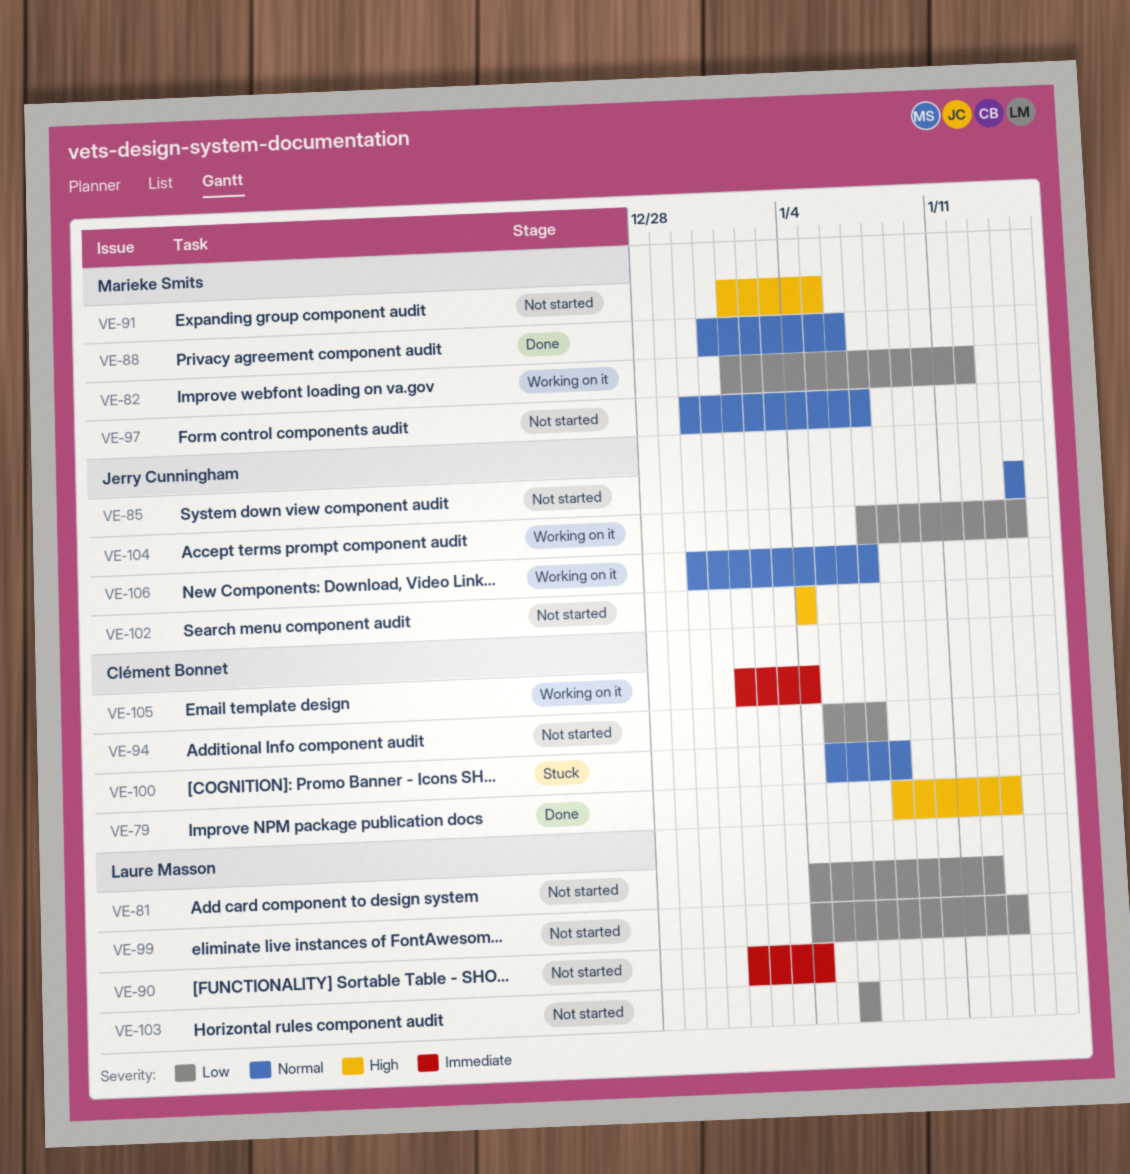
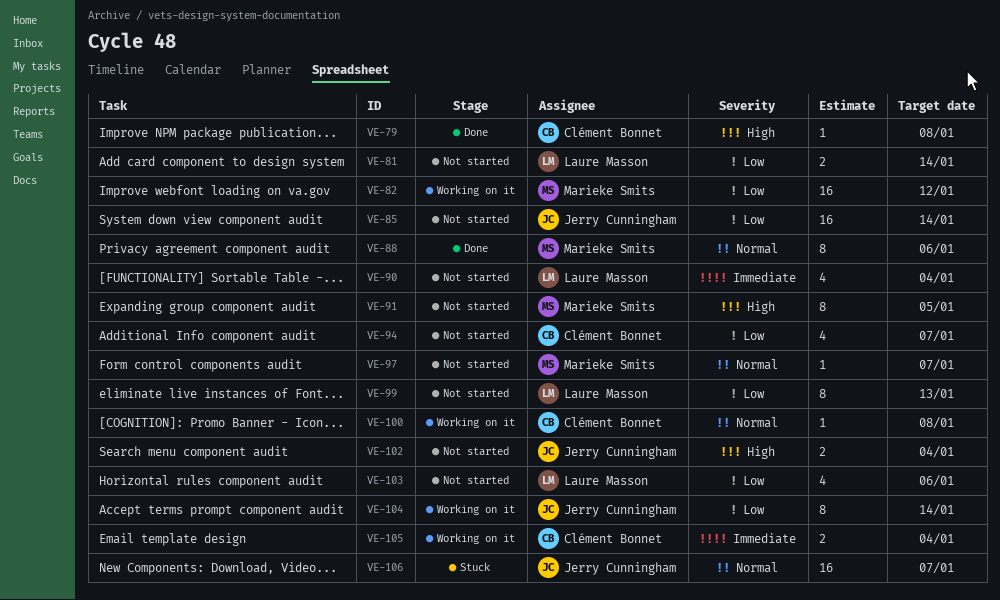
VE-79, due: Jan 13 -> Jan 8
VE-81, due: Jan 12 -> Jan 14
VE-85, priority: Normal -> Low
VE-100, status: Stuck -> Working on it
VE-106, status: Working on it -> Stuck

